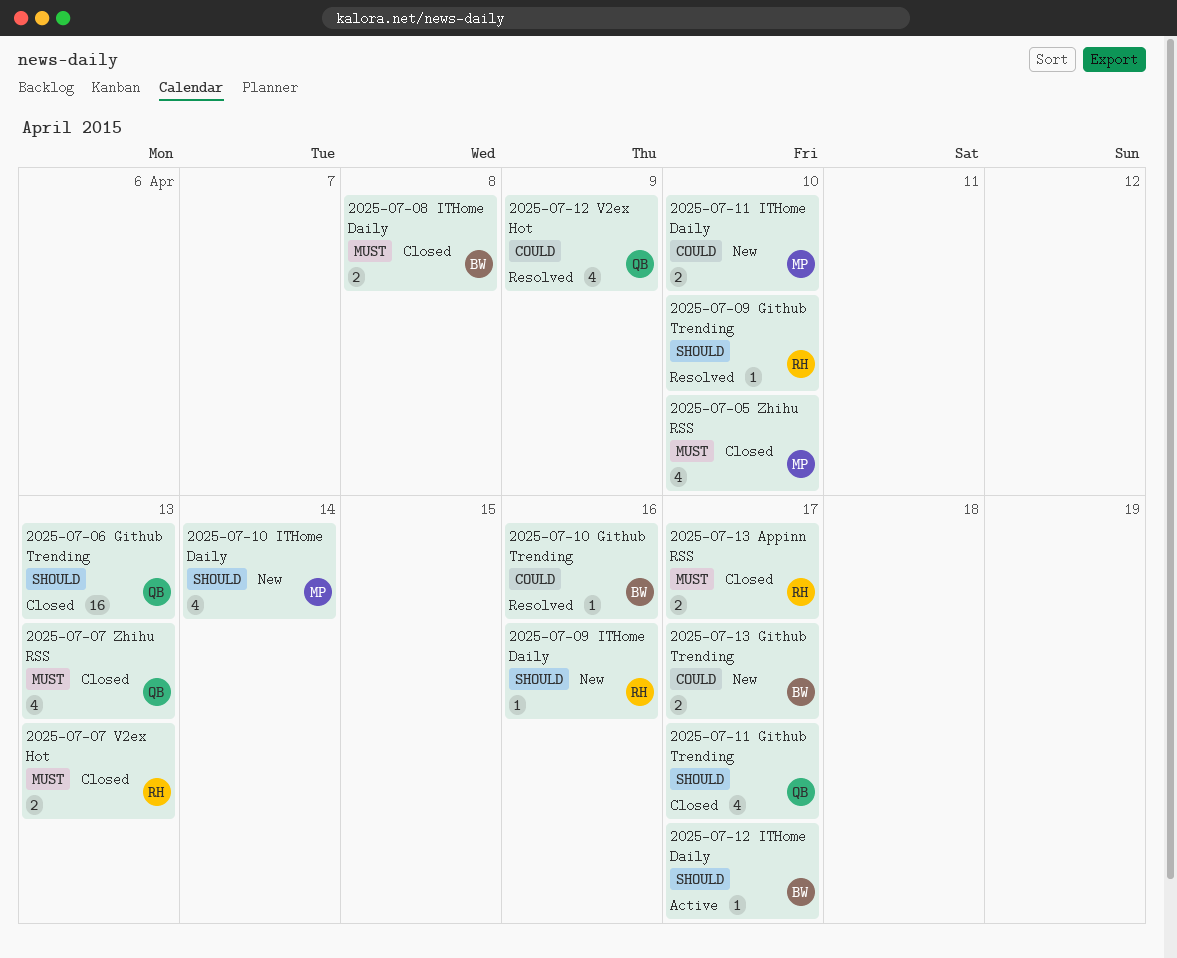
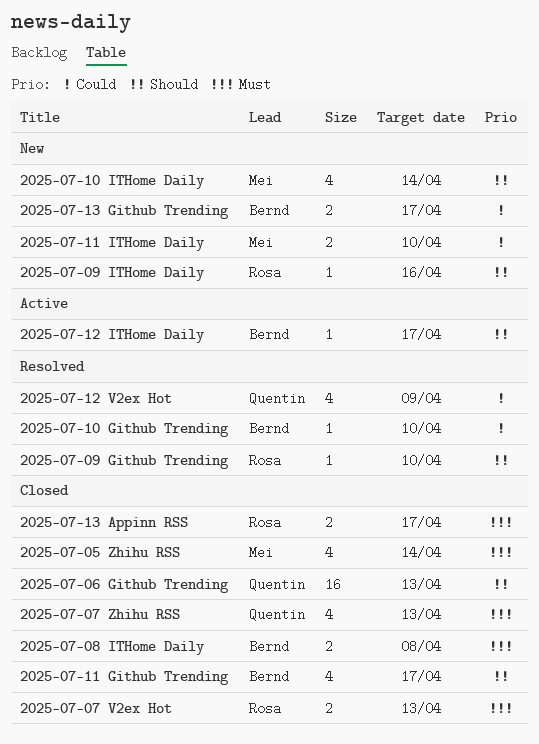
2025-07-05 Zhihu RSS, due: Apr 10 -> Apr 14
2025-07-10 Github Trending, due: Apr 16 -> Apr 10
2025-07-11 Github Trending, owner: Quentin -> Bernd

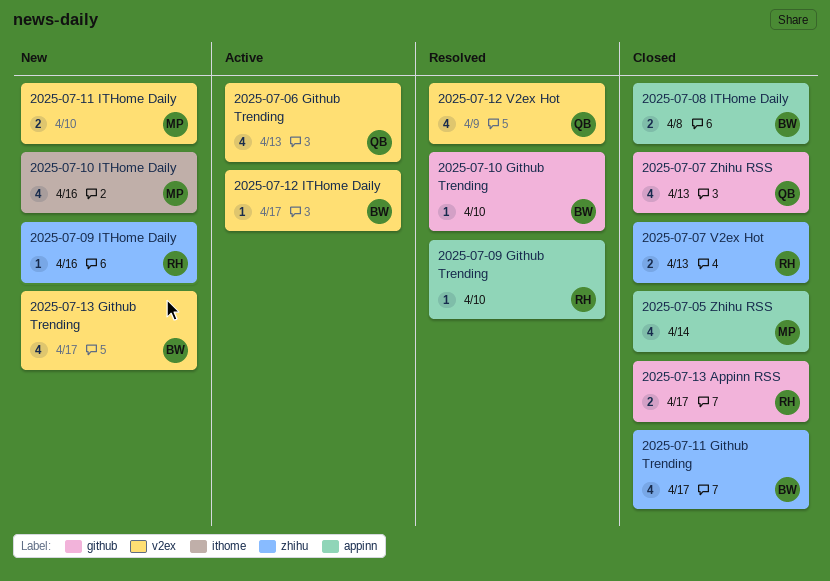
2025-07-06 Github Trending, status: Closed -> Active
2025-07-06 Github Trending, estimate: 16 -> 4
2025-07-10 ITHome Daily, due: Apr 14 -> Apr 16
2025-07-13 Github Trending, estimate: 2 -> 4

